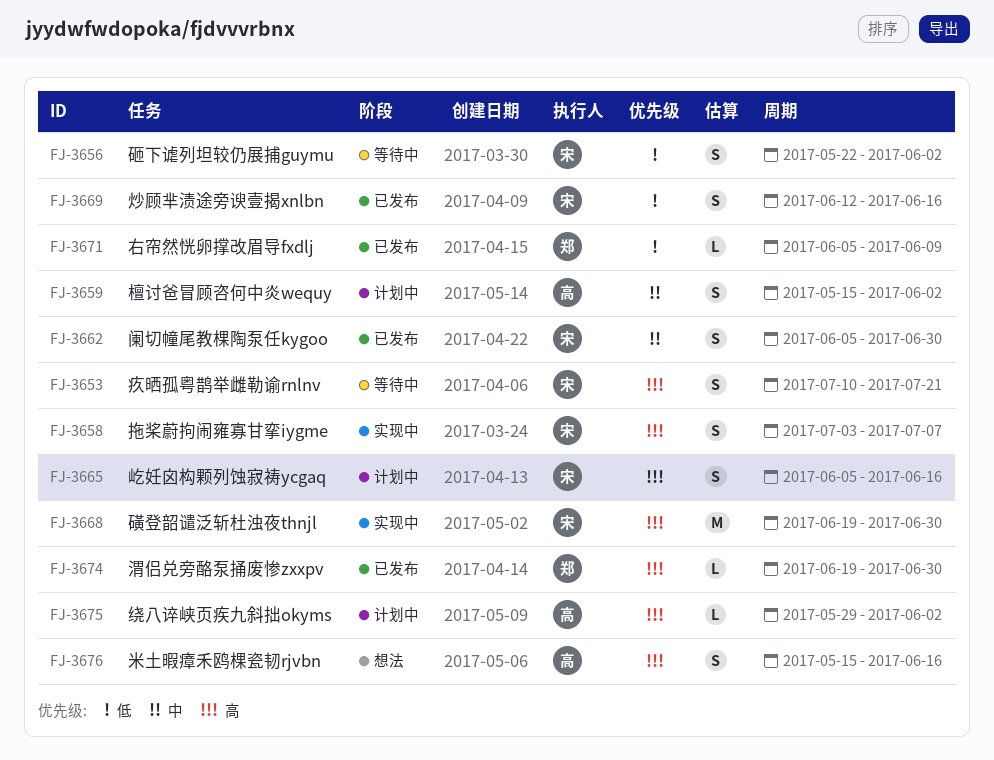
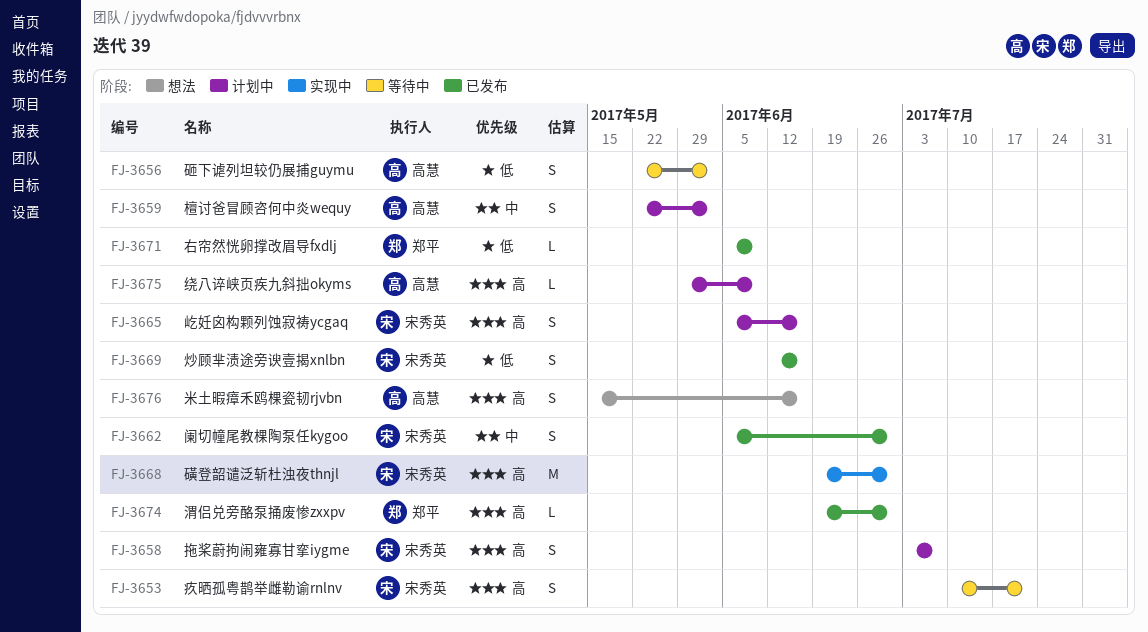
FJ-3656, owner: 宋秀英 -> 高慧
FJ-3658, status: 实现中 -> 计划中
FJ-3659, start: May 15 -> May 22
FJ-3675, due: Jun 2 -> Jun 9

